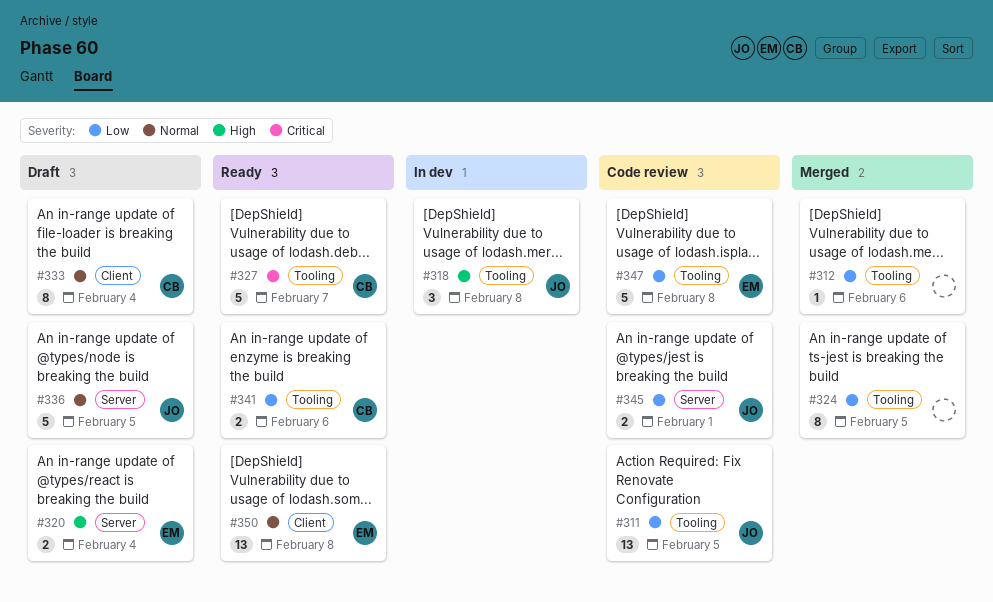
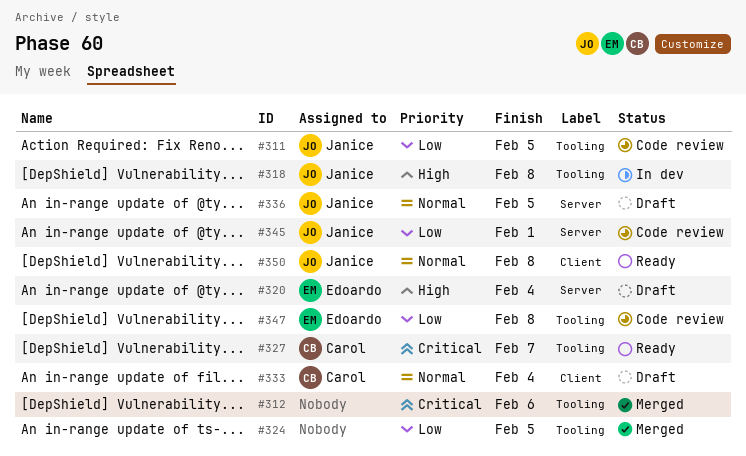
#312, priority: Low -> Critical
#341: present -> none
#350, owner: Edoardo -> Janice

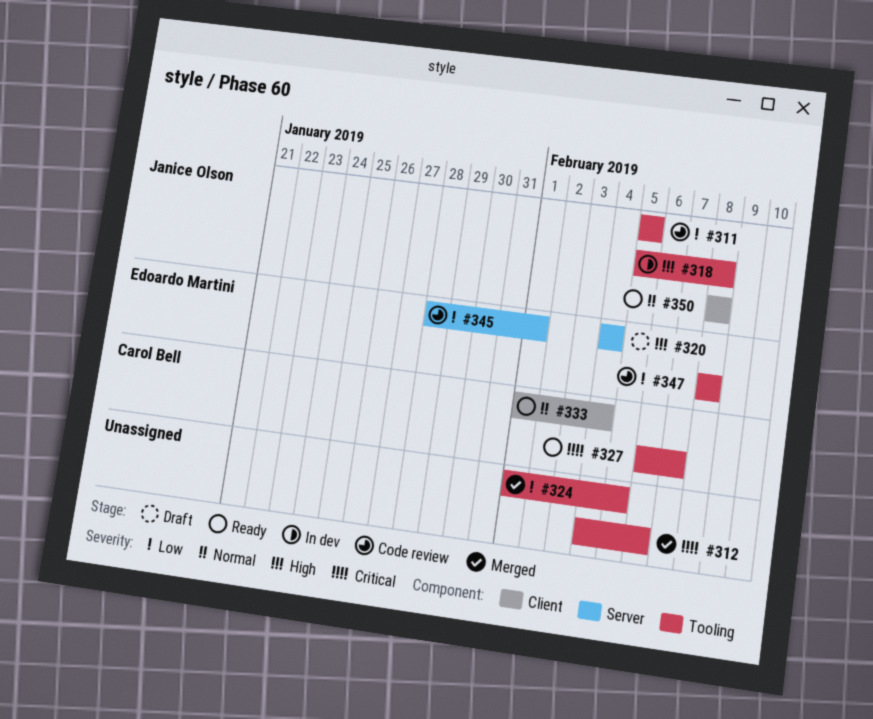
#333, status: Draft -> Ready
#336: present -> none
#345, owner: Janice Olson -> Edoardo Martini

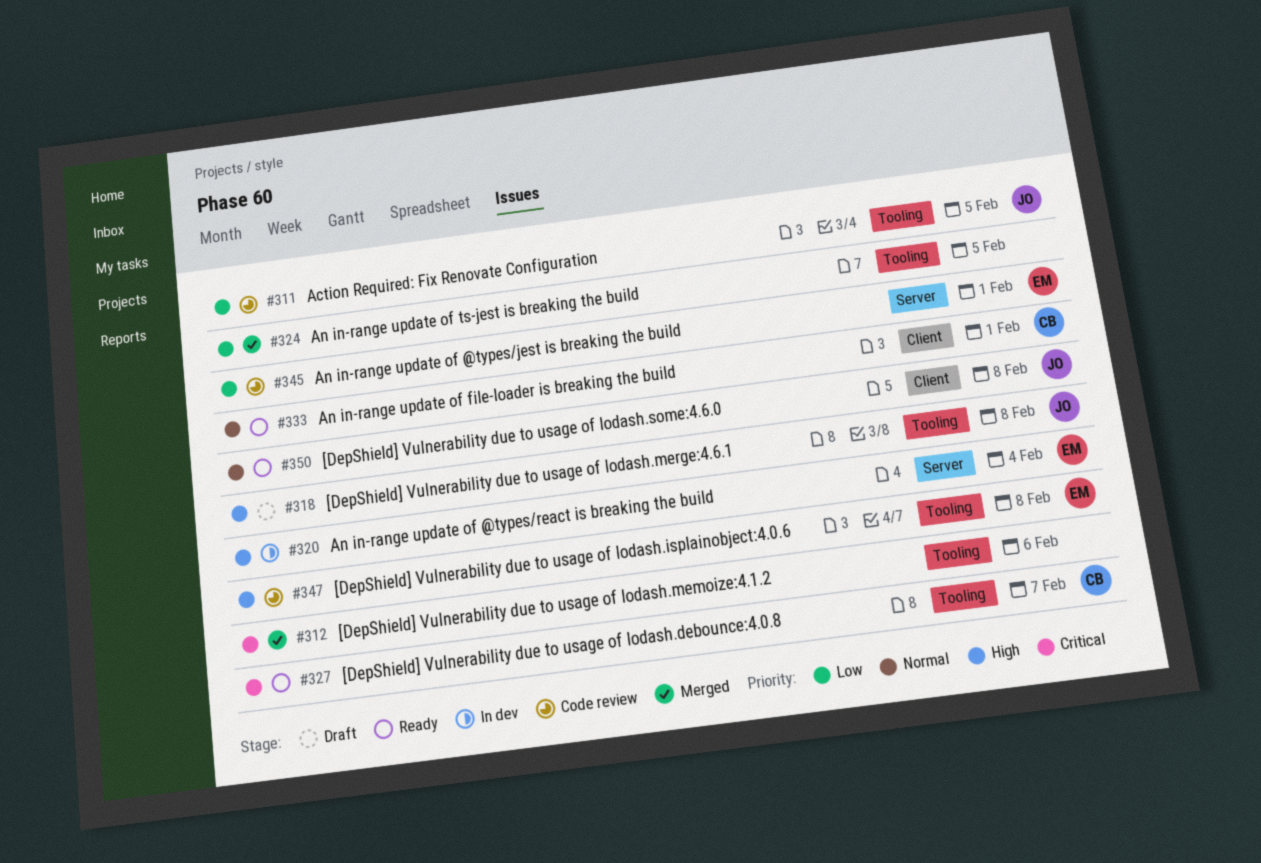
#318, status: In dev -> Draft
#320, status: Draft -> In dev
#333, due: Feb 4 -> Feb 1
#347, priority: Low -> High

